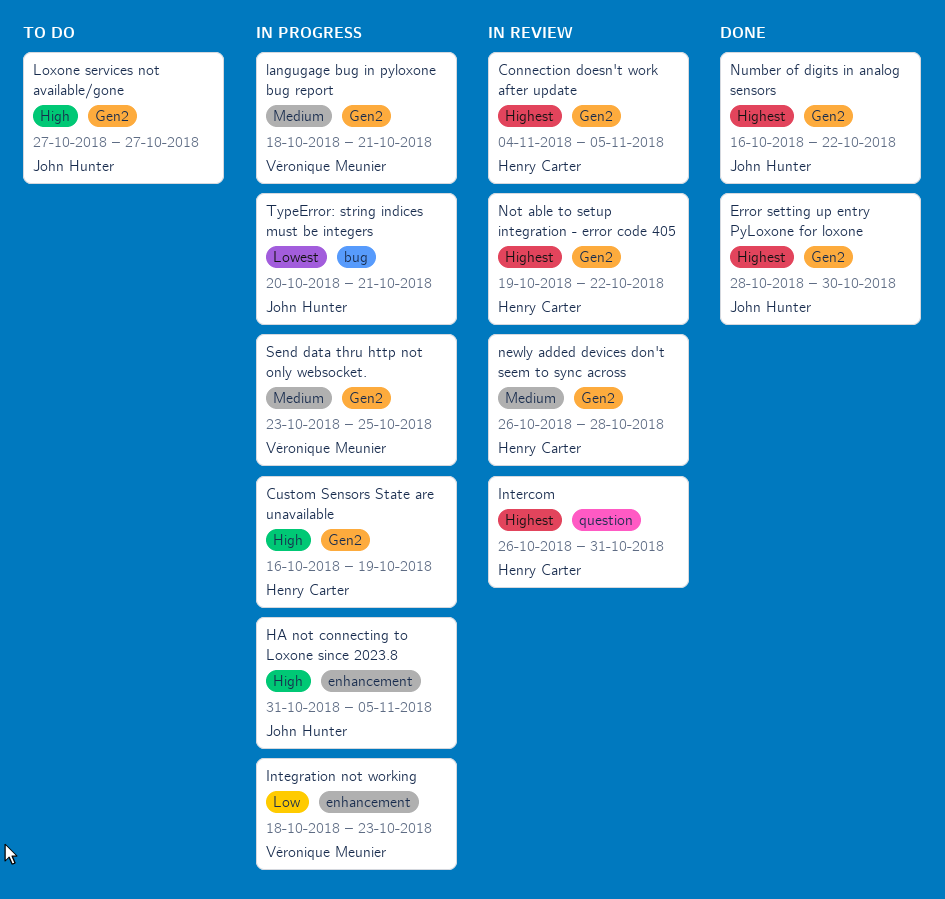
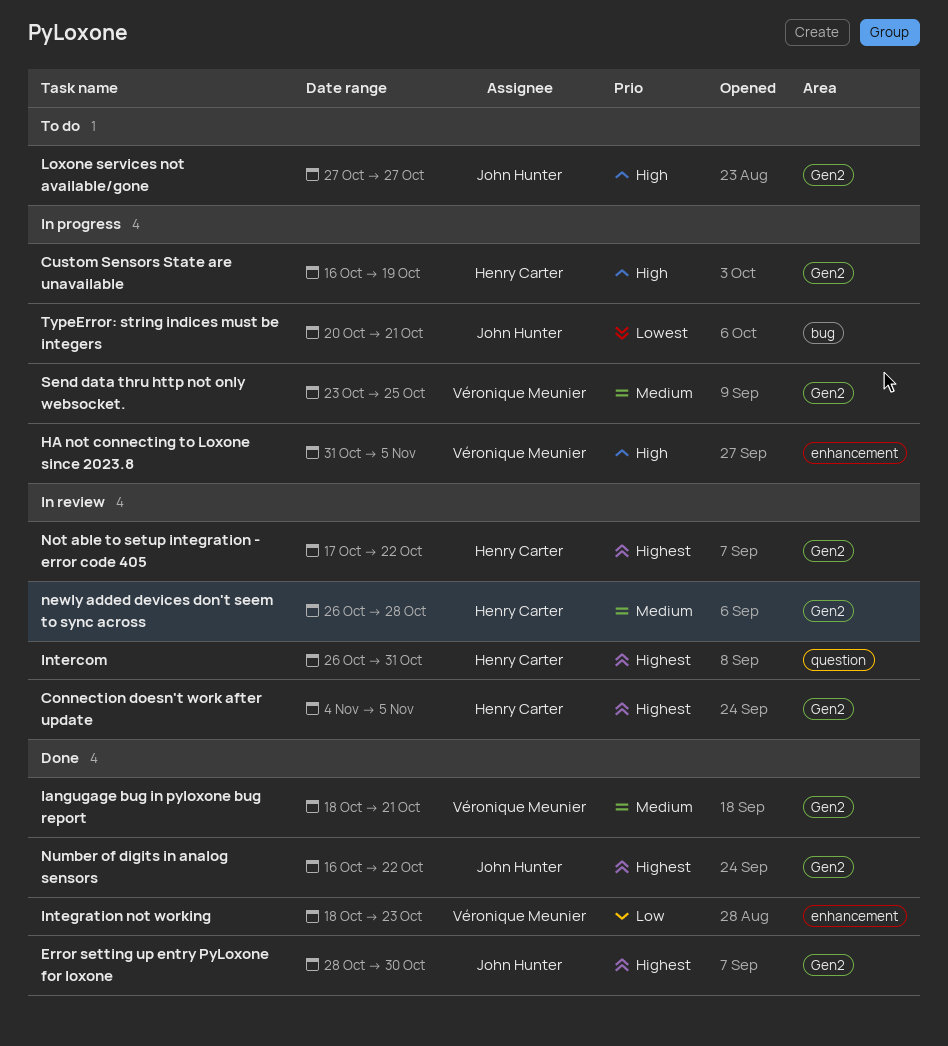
HA not connecting to Loxone since 2023.8, owner: John Hunter -> Véronique Meunier
Integration not working, status: In progress -> Done
langugage bug in pyloxone bug report, status: In progress -> Done
Not able to setup integration - error code 405, start: Oct 19 -> Oct 17

